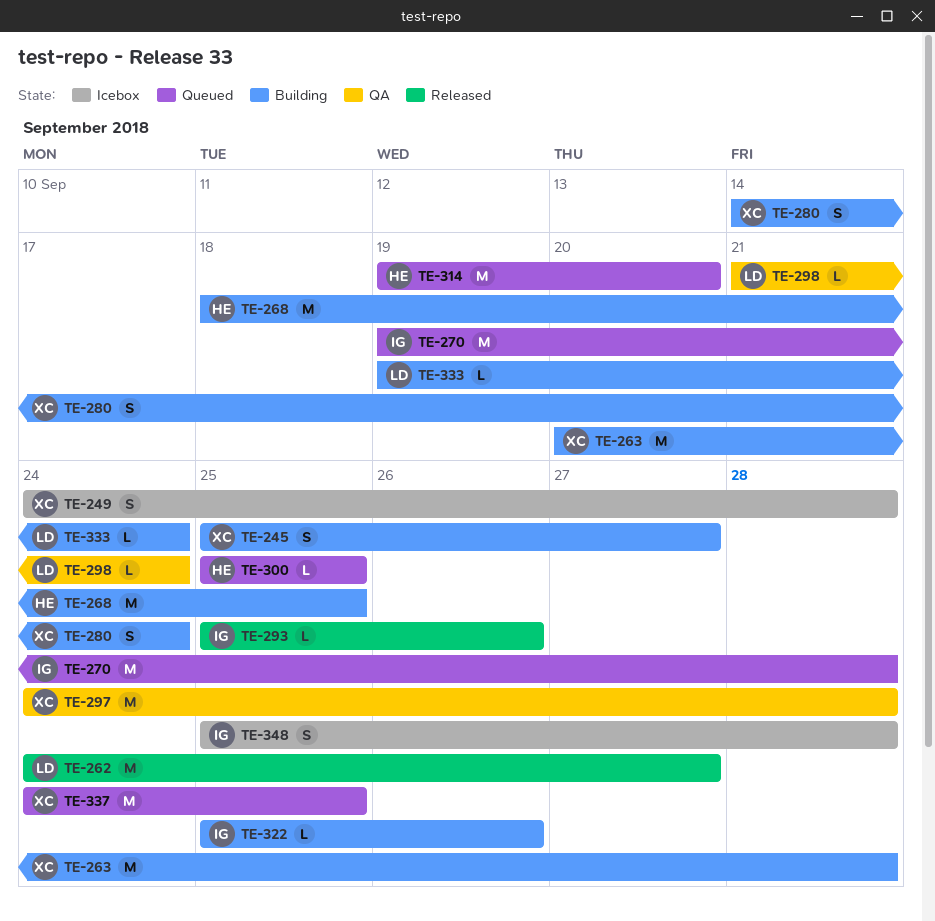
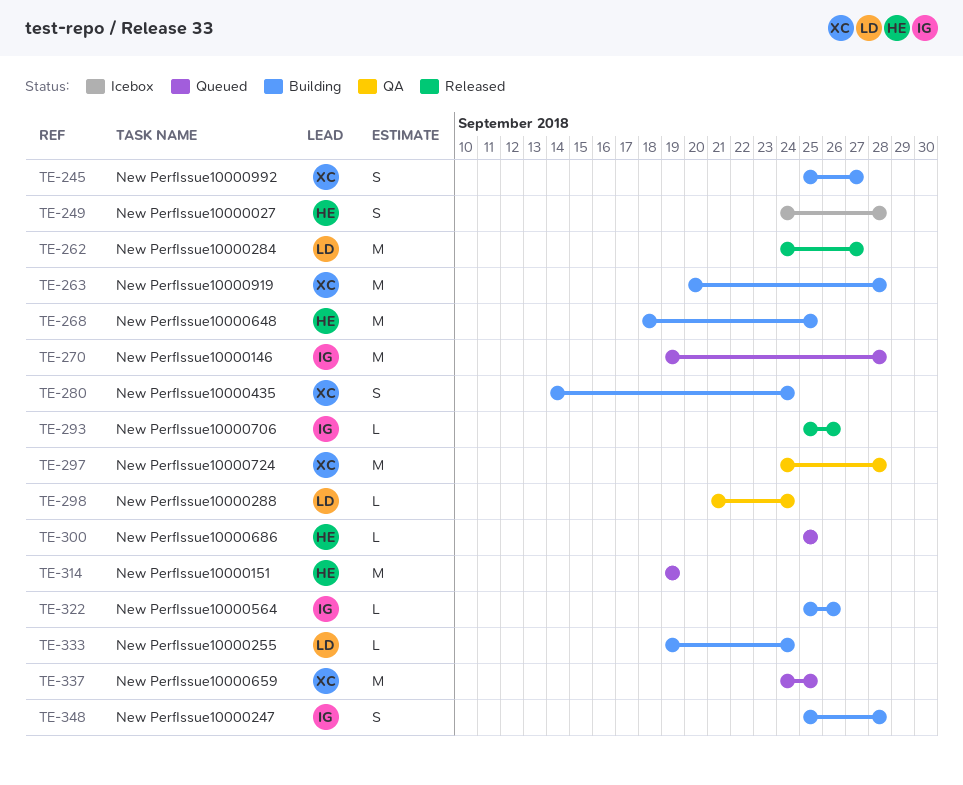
TE-249, owner: XC -> HE
TE-314, due: Sep 20 -> Sep 19
TE-348, status: Icebox -> Building

